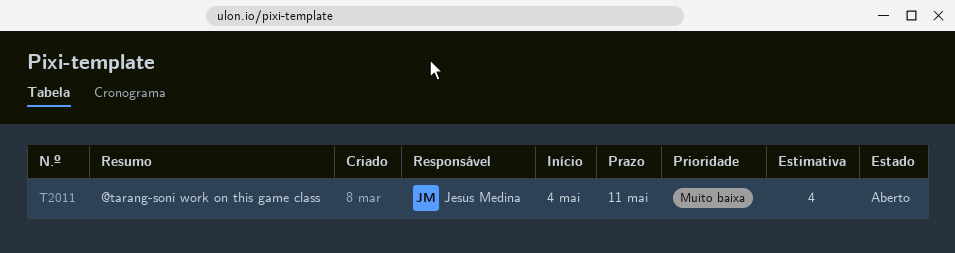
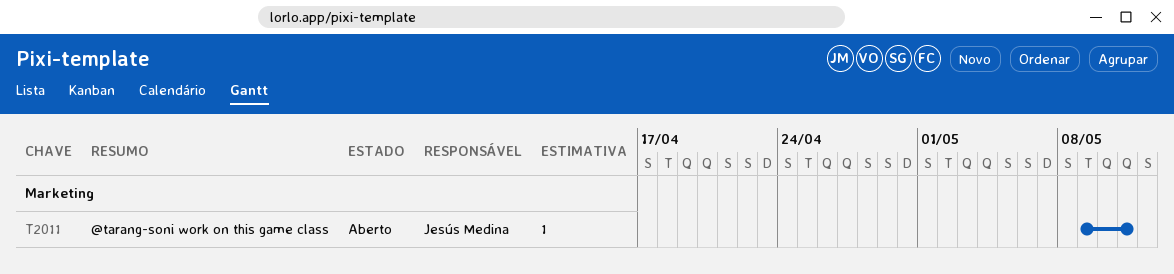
T2011, estimate: 4 -> 1
T2011, start: May 4 -> May 9

